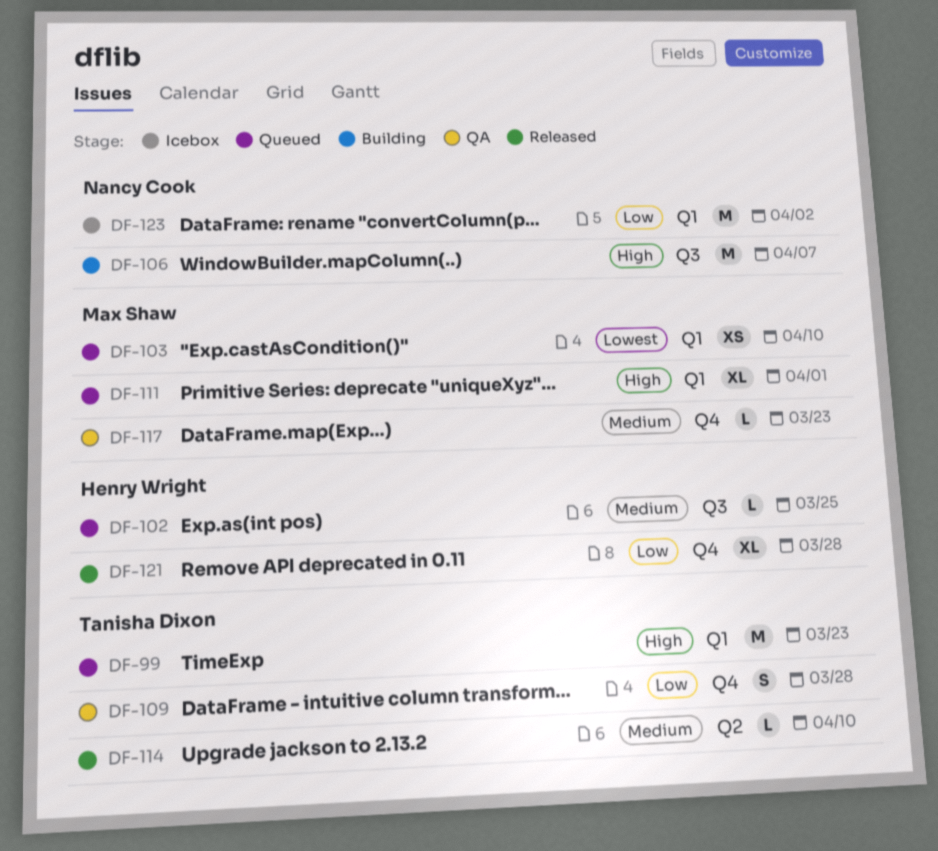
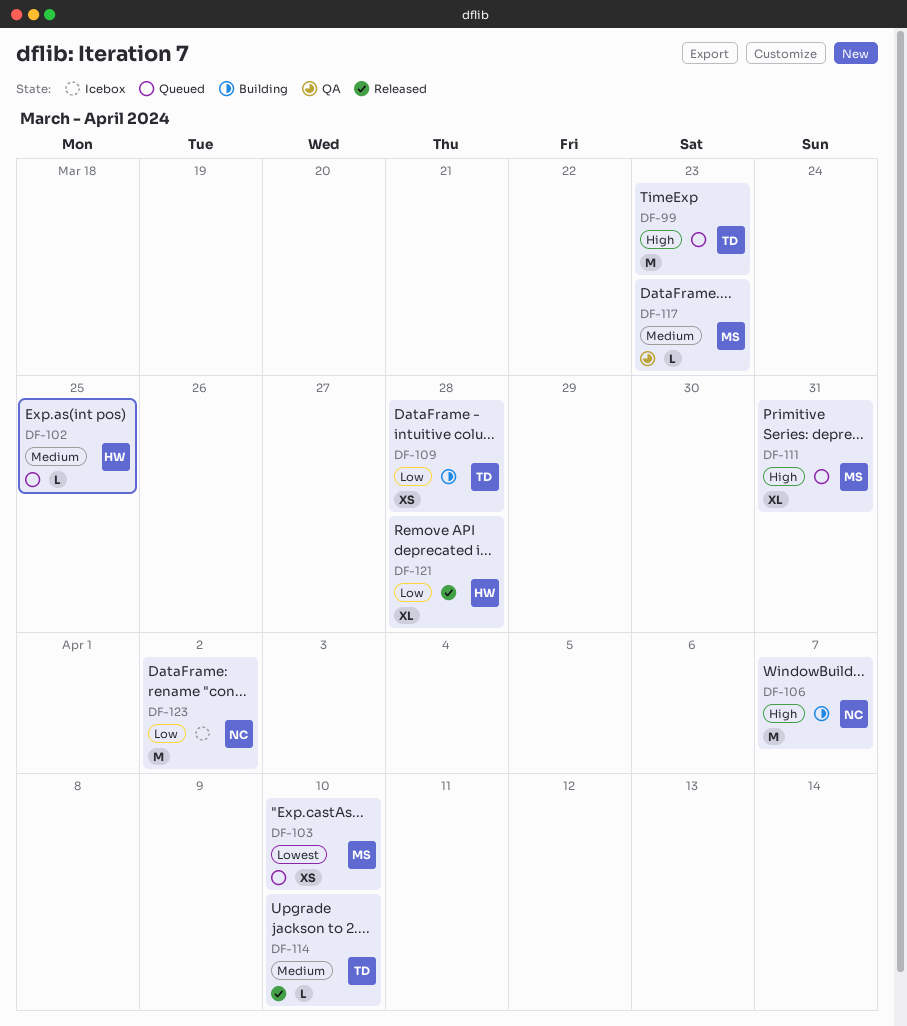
DF-109, status: QA -> Building
DF-109, estimate: S -> XS
DF-111, due: Apr 1 -> Mar 31

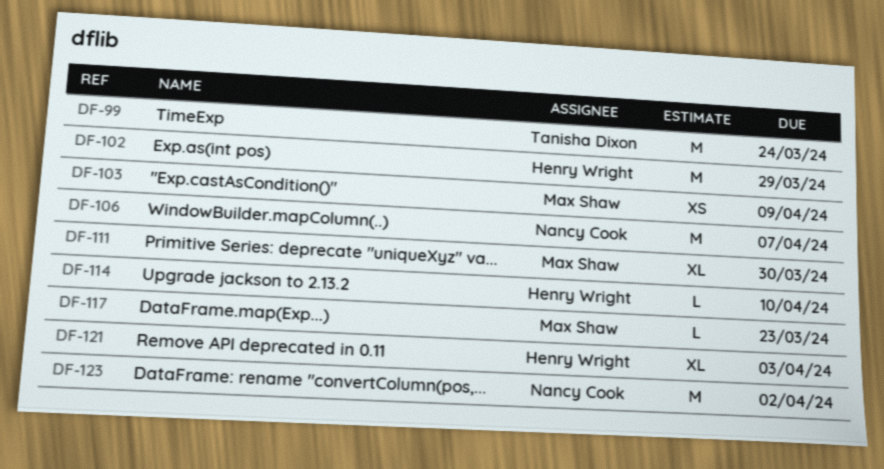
DF-99, due: Mar 23 -> Mar 24
DF-102, estimate: L -> M
DF-102, due: Mar 25 -> Mar 29
DF-103, due: Apr 10 -> Apr 9
DF-109: present -> none
DF-111, due: Mar 31 -> Mar 30
DF-114, owner: Tanisha Dixon -> Henry Wright
DF-121, due: Mar 28 -> Apr 3

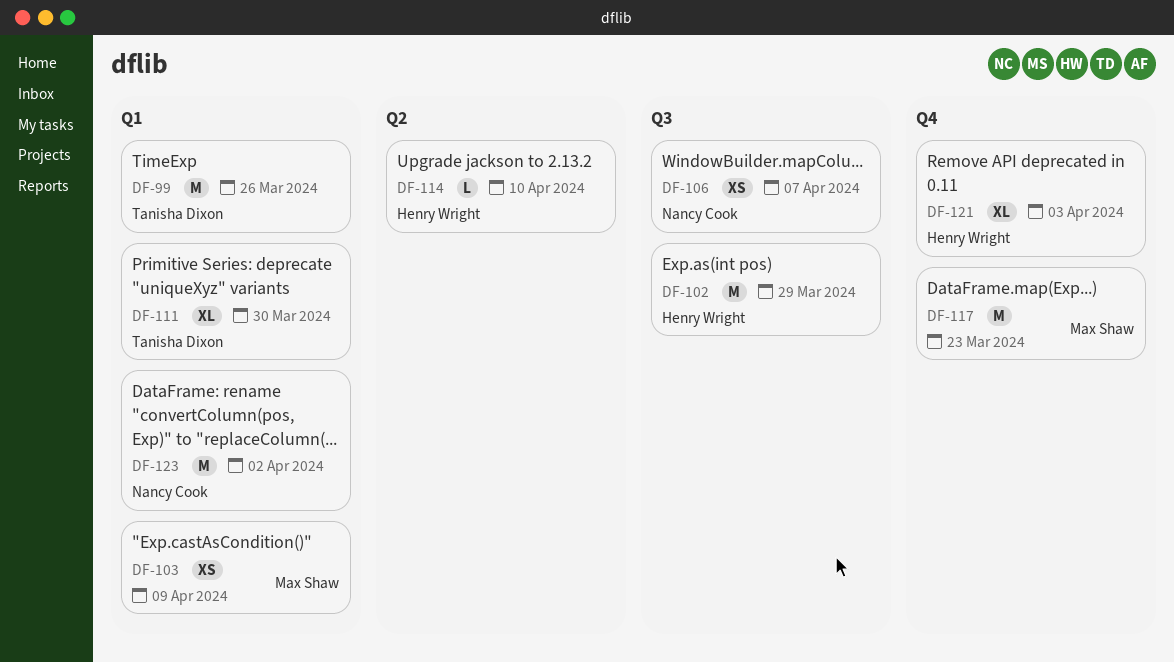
DF-99, due: Mar 24 -> Mar 26
DF-106, estimate: M -> XS
DF-111, owner: Max Shaw -> Tanisha Dixon
DF-117, estimate: L -> M

